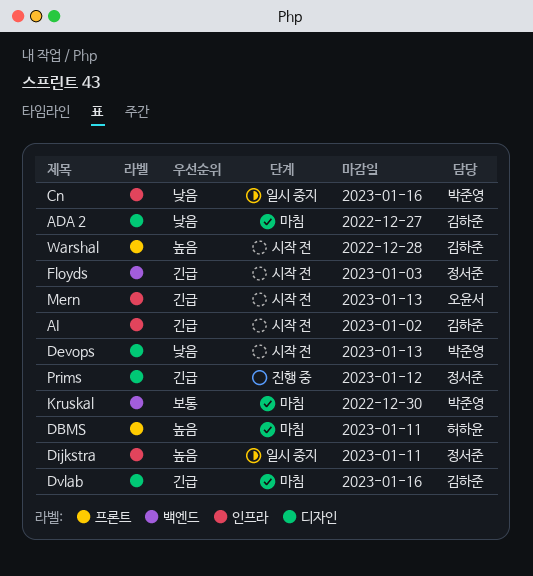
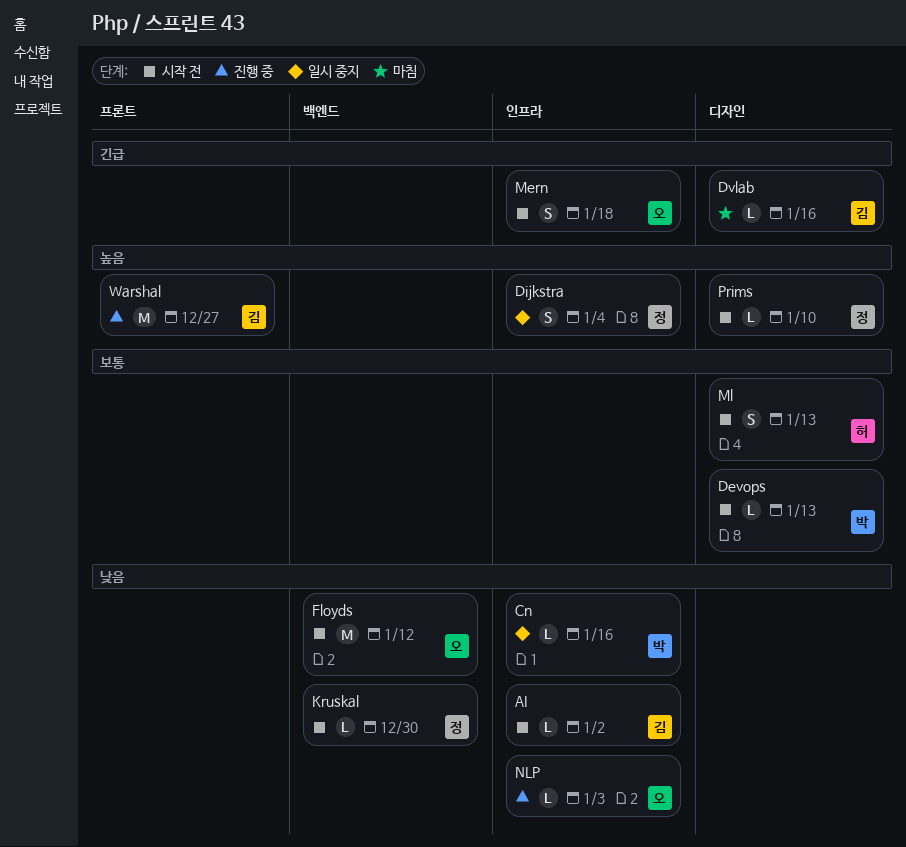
ADA 2: present -> none
AI, priority: 긴급 -> 낮음
DBMS: present -> none
Devops, priority: 낮음 -> 보통
Dijkstra, due: Jan 11 -> Jan 4
Floyds, owner: 정서준 -> 오윤서
Floyds, priority: 긴급 -> 낮음
Floyds, due: Jan 3 -> Jan 12
Kruskal, status: 마침 -> 시작 전
Kruskal, owner: 박준영 -> 정서준
Kruskal, priority: 보통 -> 낮음
Mern, due: Jan 13 -> Jan 18
Ml: none -> present
NLP: none -> present
Prims, status: 진행 중 -> 시작 전
Prims, priority: 긴급 -> 높음
Prims, due: Jan 12 -> Jan 10
Warshal, status: 시작 전 -> 진행 중
Warshal, due: Dec 28 -> Dec 27

